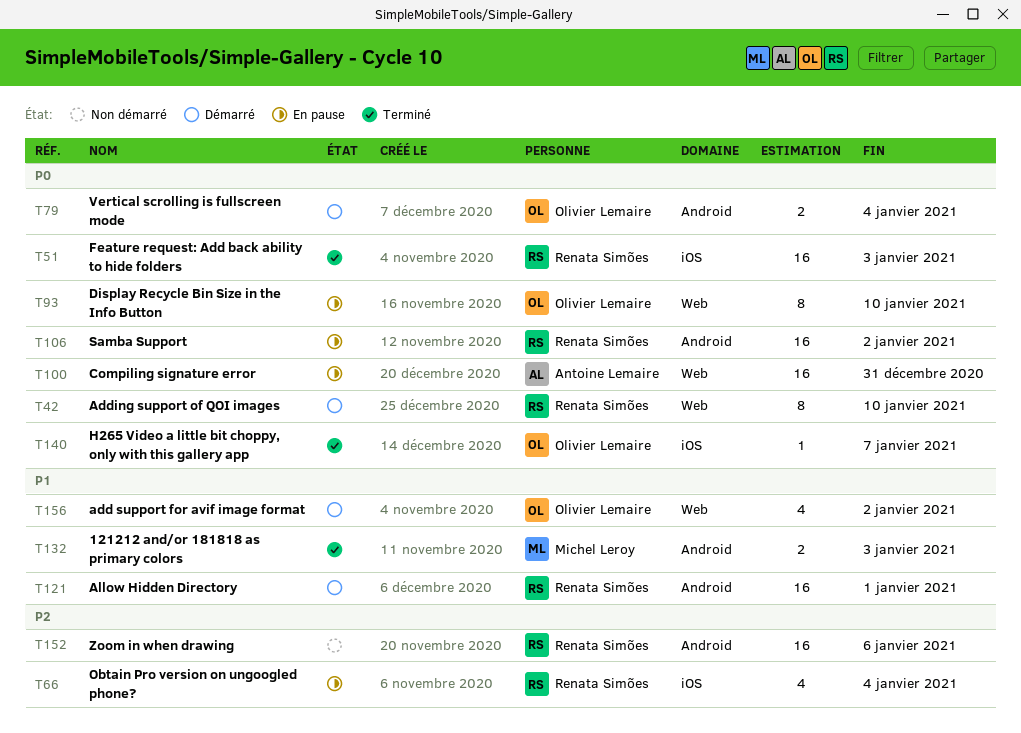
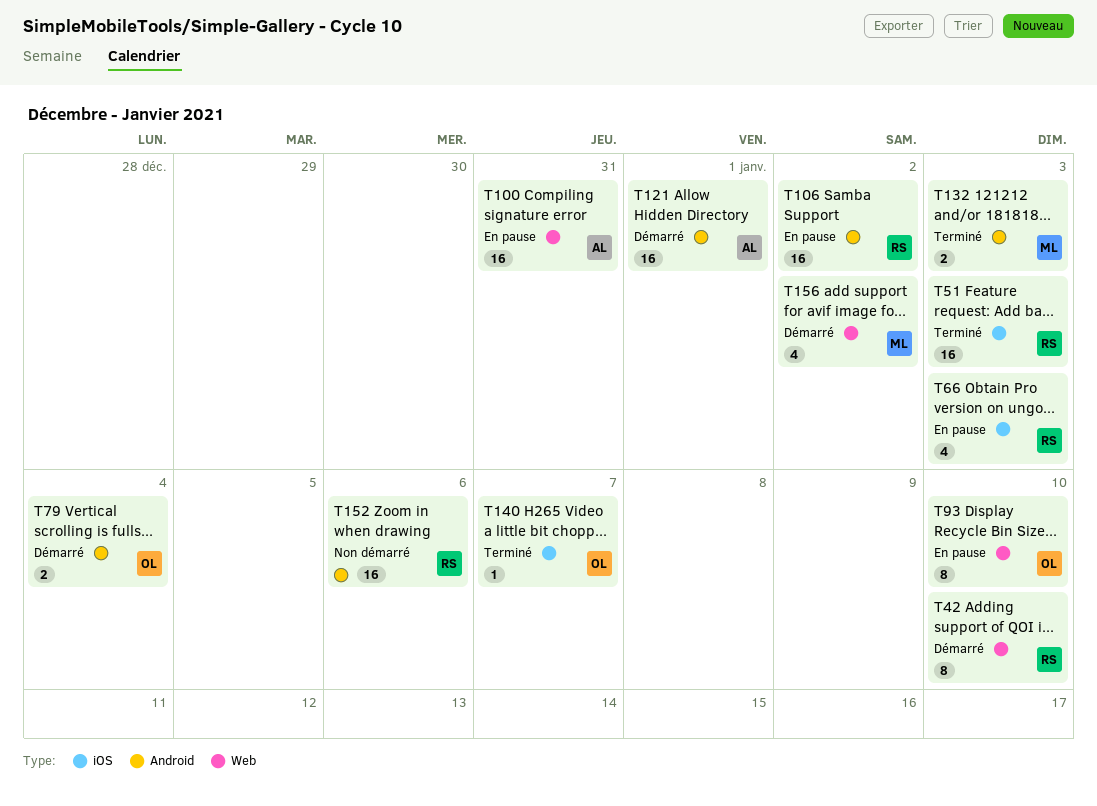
T66, due: Jan 4 -> Jan 3
T121, owner: Renata Simões -> Antoine Lemaire
T156, owner: Olivier Lemaire -> Michel Leroy

